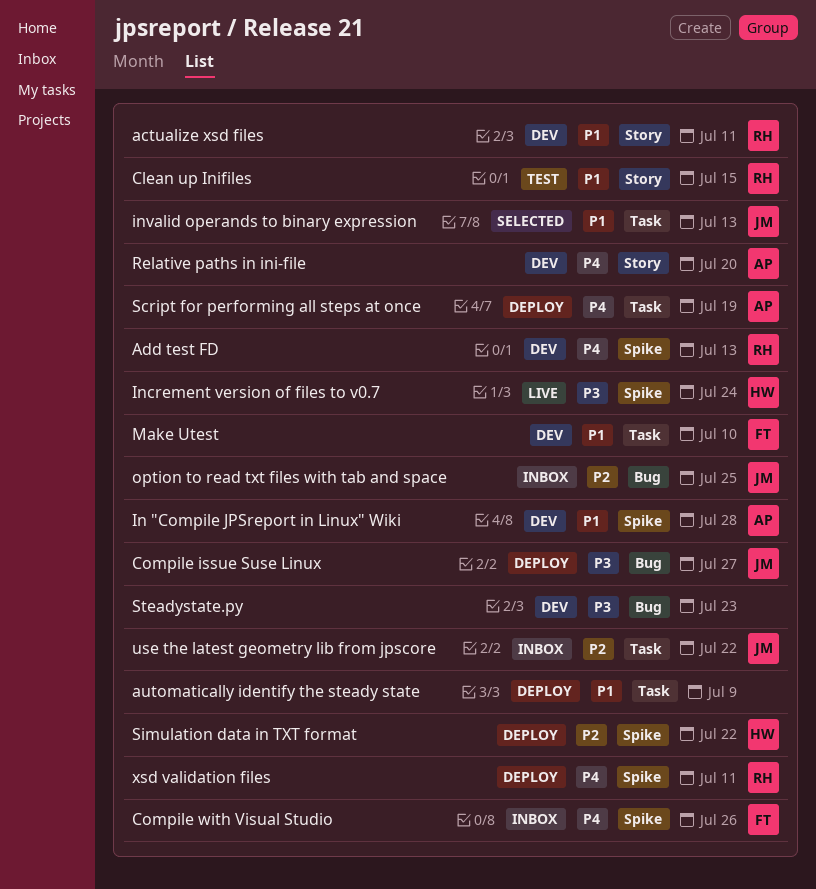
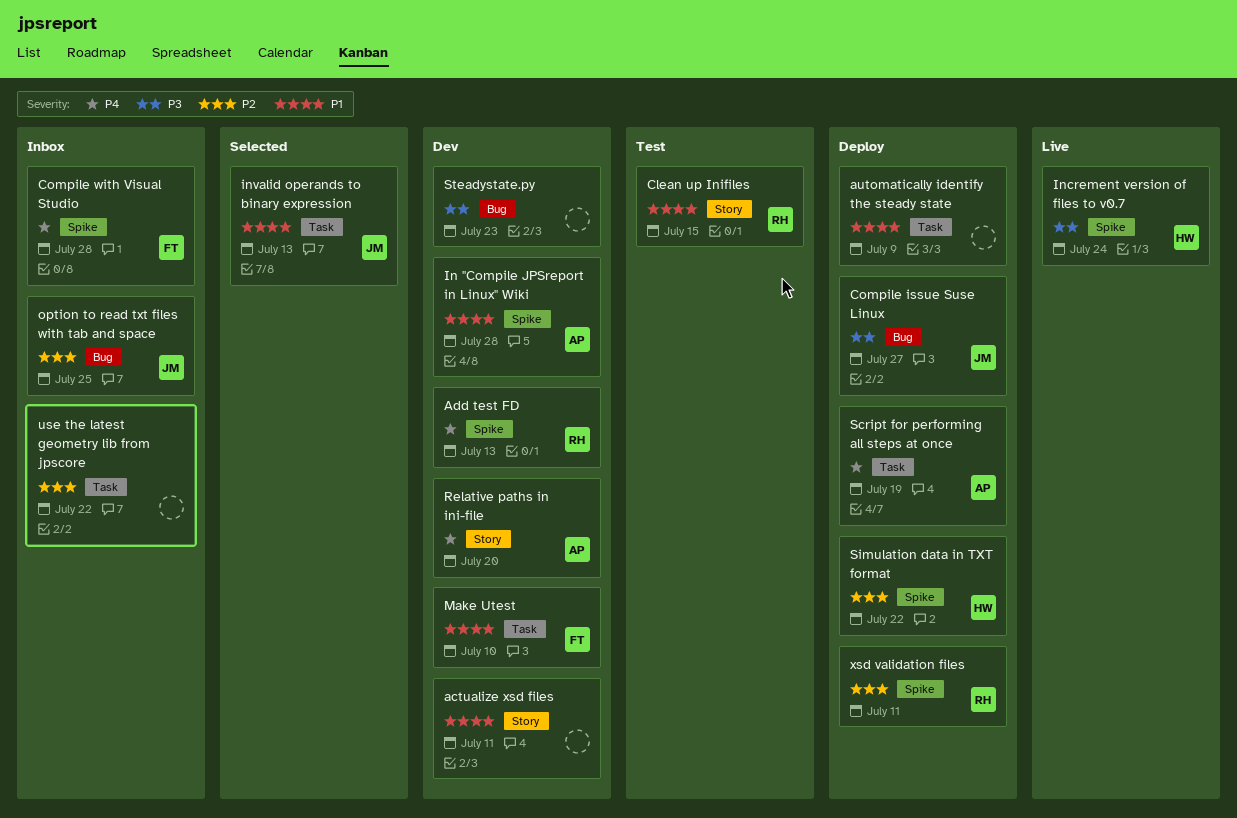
actualize xsd files, owner: RH -> none
Compile with Visual Studio, due: Jul 26 -> Jul 28
use the latest geometry lib from jpscore, owner: JM -> none
xsd validation files, priority: P4 -> P2

